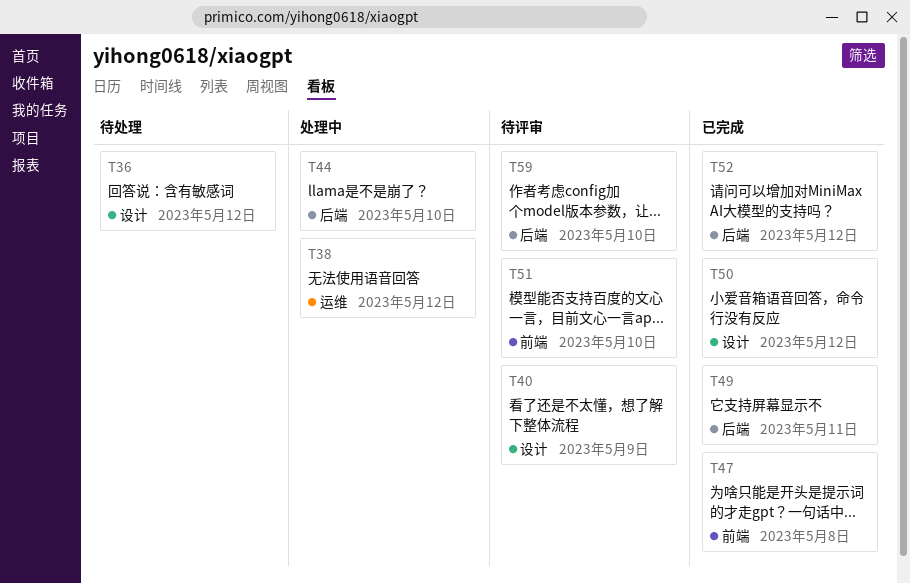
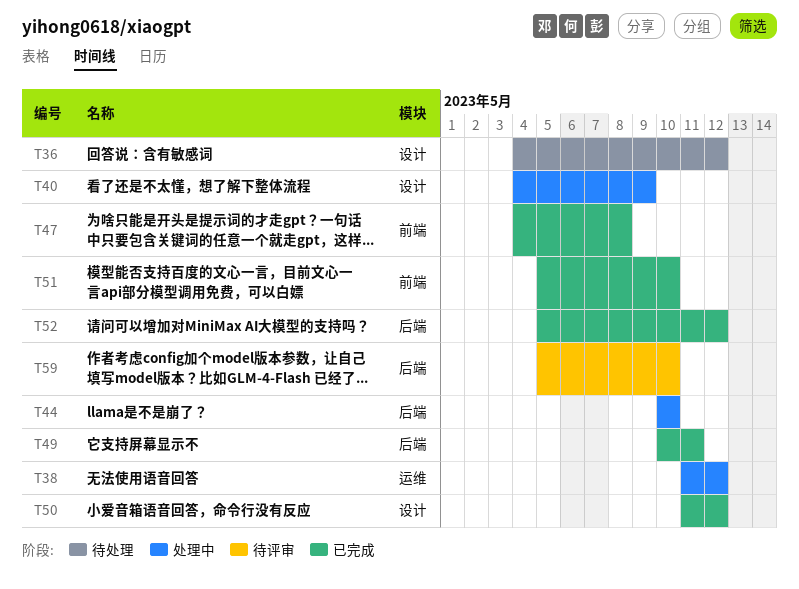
T40, status: 待评审 -> 处理中
T51, status: 待评审 -> 已完成

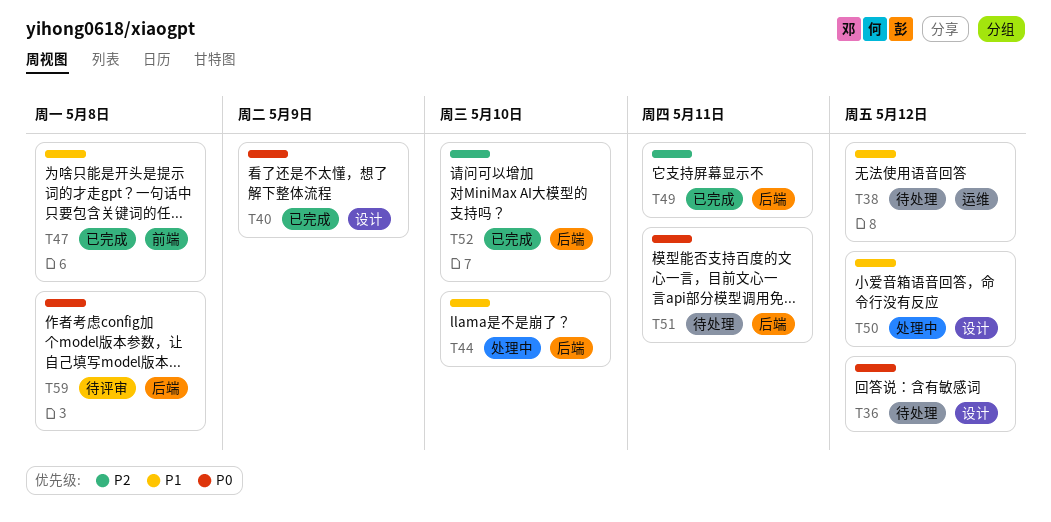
T38, status: 处理中 -> 待处理
T40, status: 处理中 -> 已完成
T50, status: 已完成 -> 处理中
T51, status: 已完成 -> 待处理
T51, label: 前端 -> 后端
T51, due: May 10 -> May 11
T52, due: May 12 -> May 10
T59, due: May 10 -> May 8

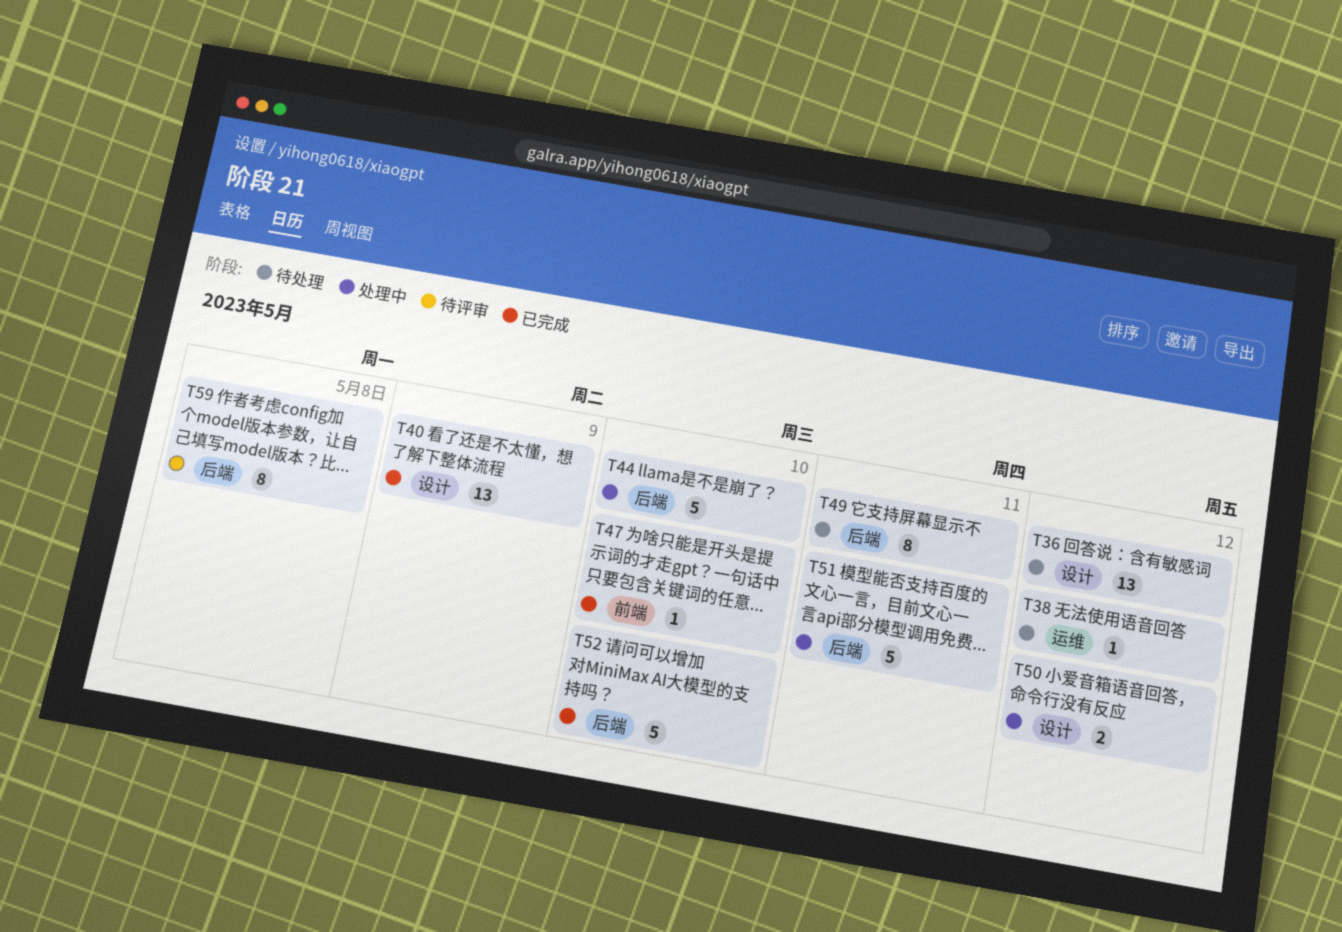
T47, due: May 8 -> May 10
T49, status: 已完成 -> 待处理
T51, status: 待处理 -> 处理中

